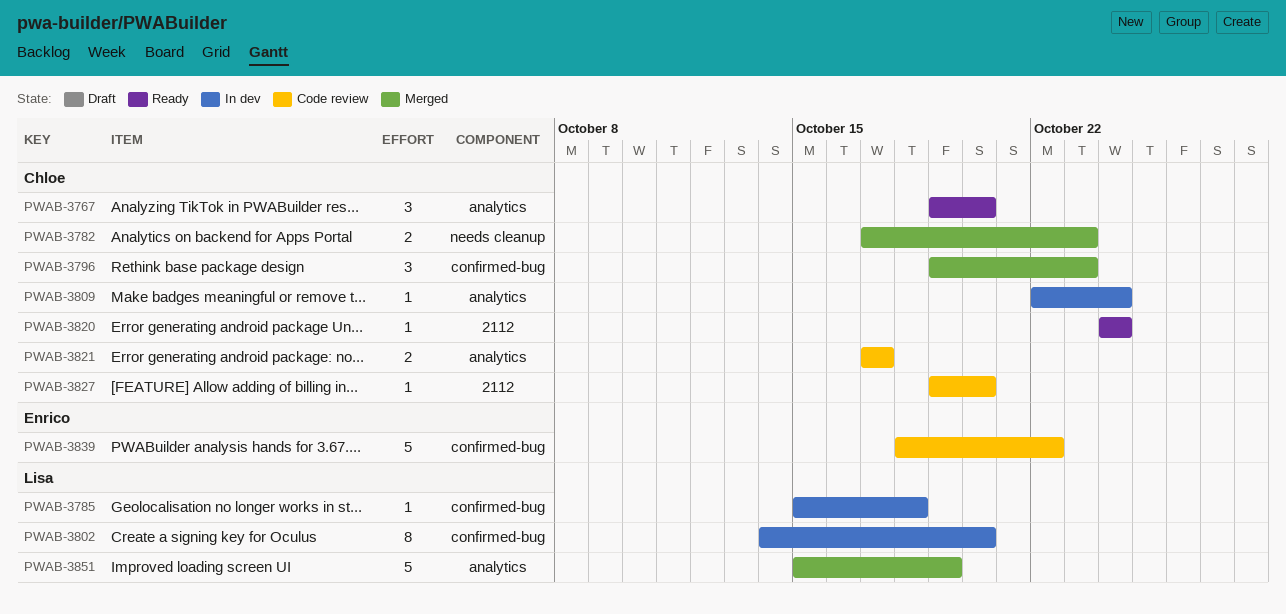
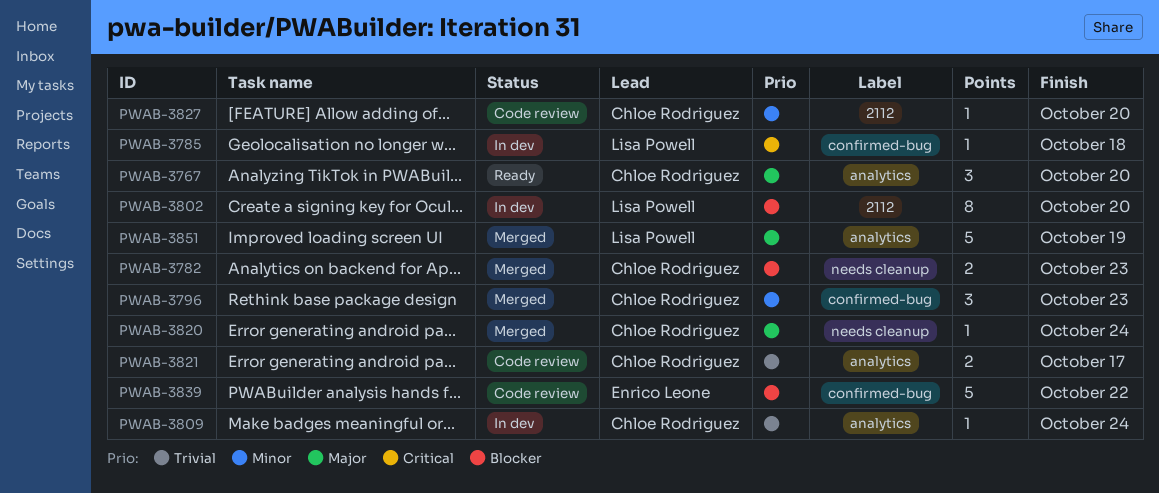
PWAB-3802, label: confirmed-bug -> 2112
PWAB-3820, status: Ready -> Merged
PWAB-3820, label: 2112 -> needs cleanup

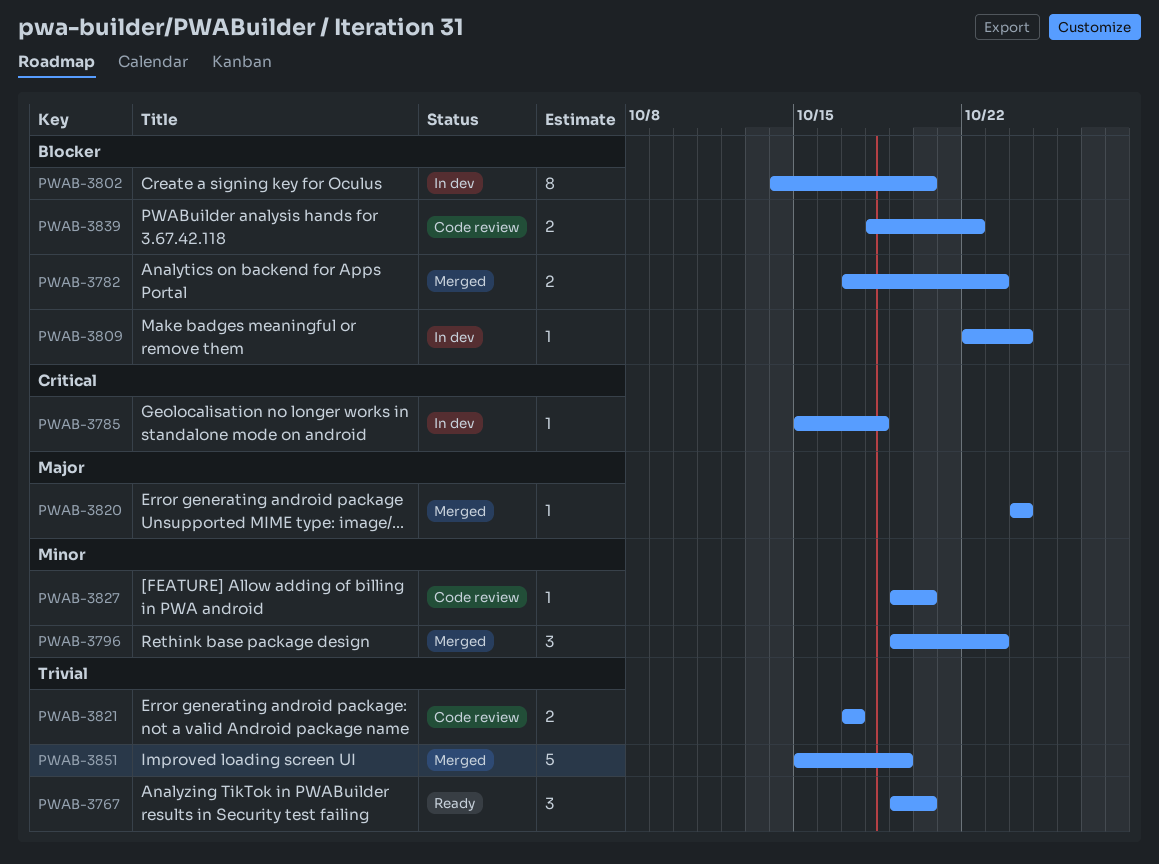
PWAB-3767, priority: Major -> Trivial
PWAB-3809, priority: Trivial -> Blocker
PWAB-3839, estimate: 5 -> 2
PWAB-3851, priority: Major -> Trivial

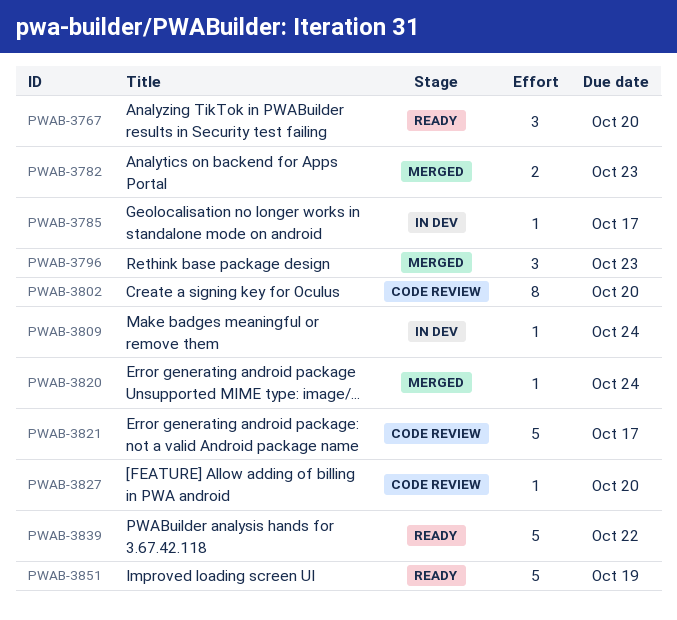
PWAB-3785, due: Oct 18 -> Oct 17
PWAB-3802, status: In dev -> Code review
PWAB-3821, estimate: 2 -> 5
PWAB-3839, status: Code review -> Ready
PWAB-3839, estimate: 2 -> 5
PWAB-3851, status: Merged -> Ready

